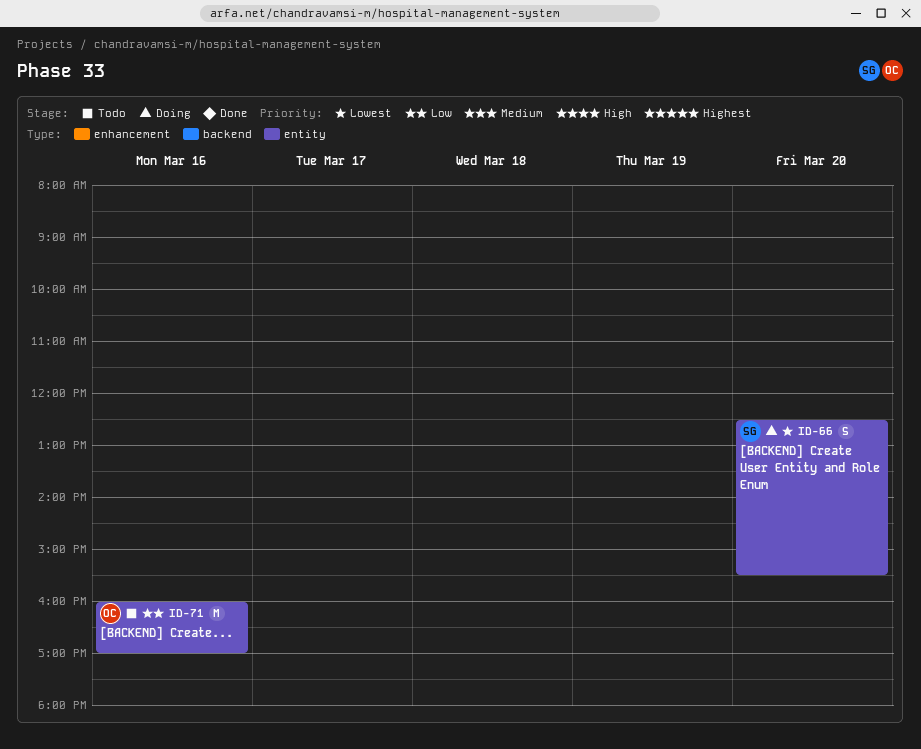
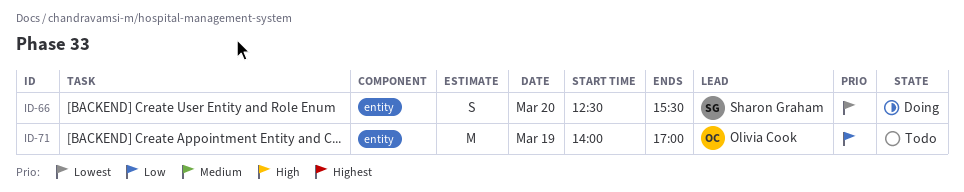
ID-71, day: Mar 16 -> Mar 19
ID-71, begins: 16:00 -> 14:00

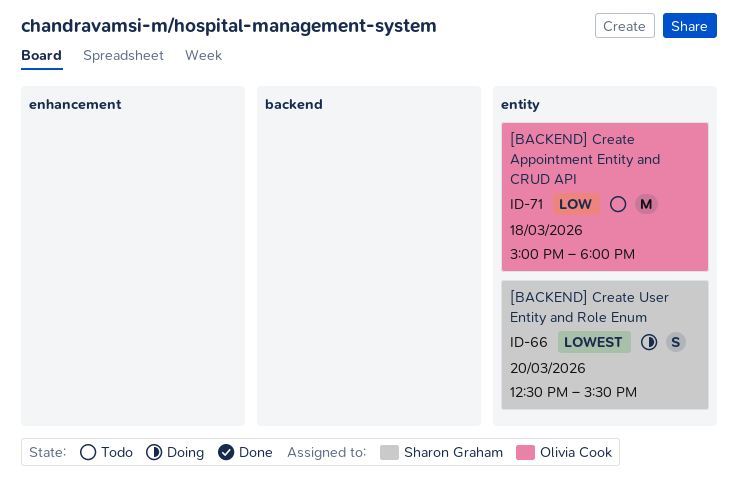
ID-71, day: Mar 19 -> Mar 18
ID-71, begins: 14:00 -> 15:00
ID-71, ends: 17:00 -> 18:00

